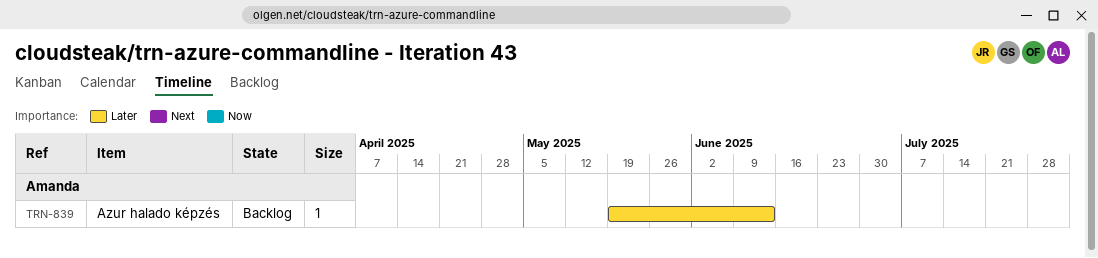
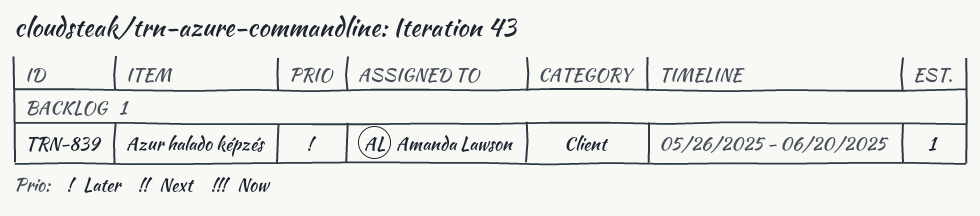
TRN-839, start: May 19 -> May 26
TRN-839, due: Jun 13 -> Jun 20

